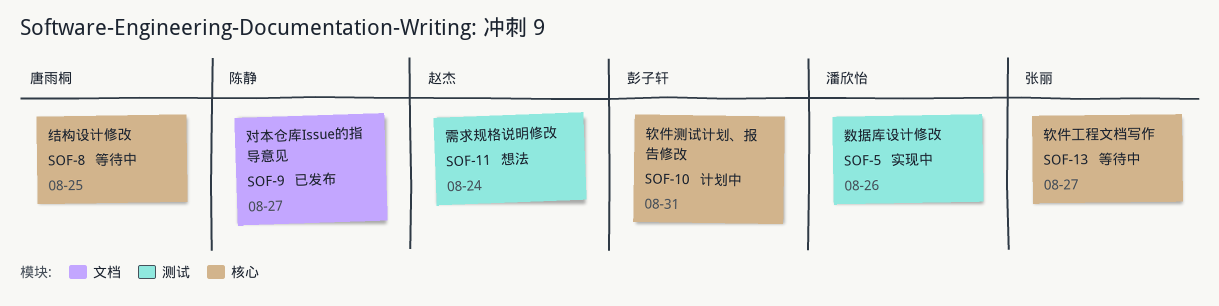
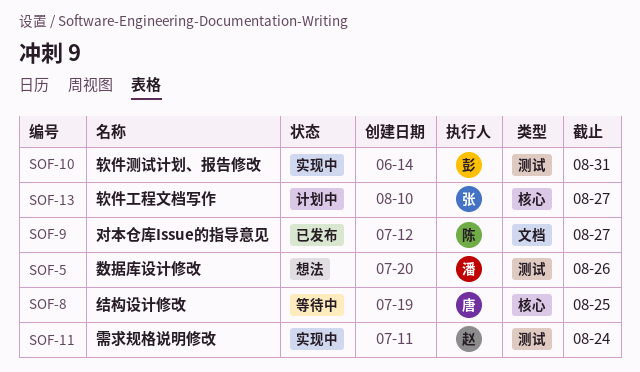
SOF-5, status: 实现中 -> 想法
SOF-10, status: 计划中 -> 实现中
SOF-10, label: 核心 -> 测试
SOF-11, status: 想法 -> 实现中
SOF-13, status: 等待中 -> 计划中

